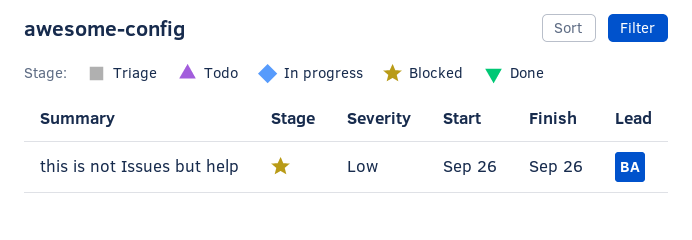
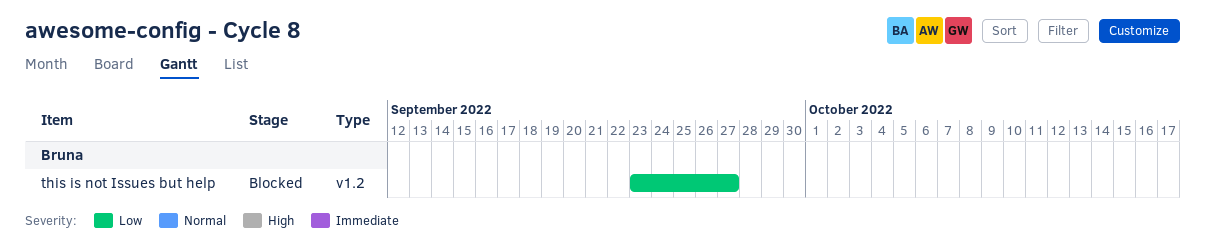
this is not Issues but help, start: Sep 26 -> Sep 23
this is not Issues but help, due: Sep 26 -> Sep 27

